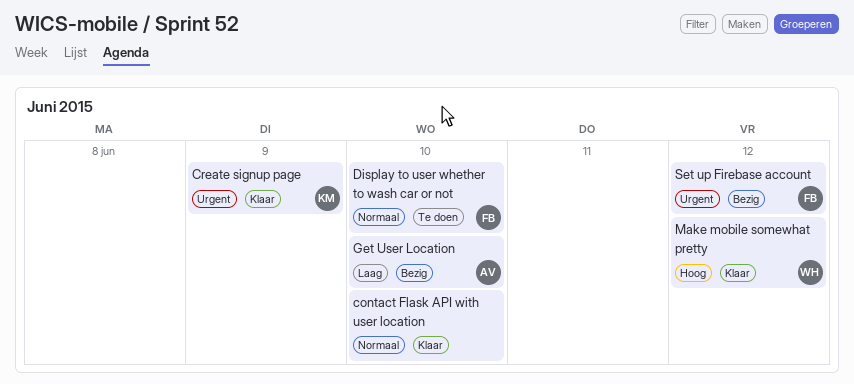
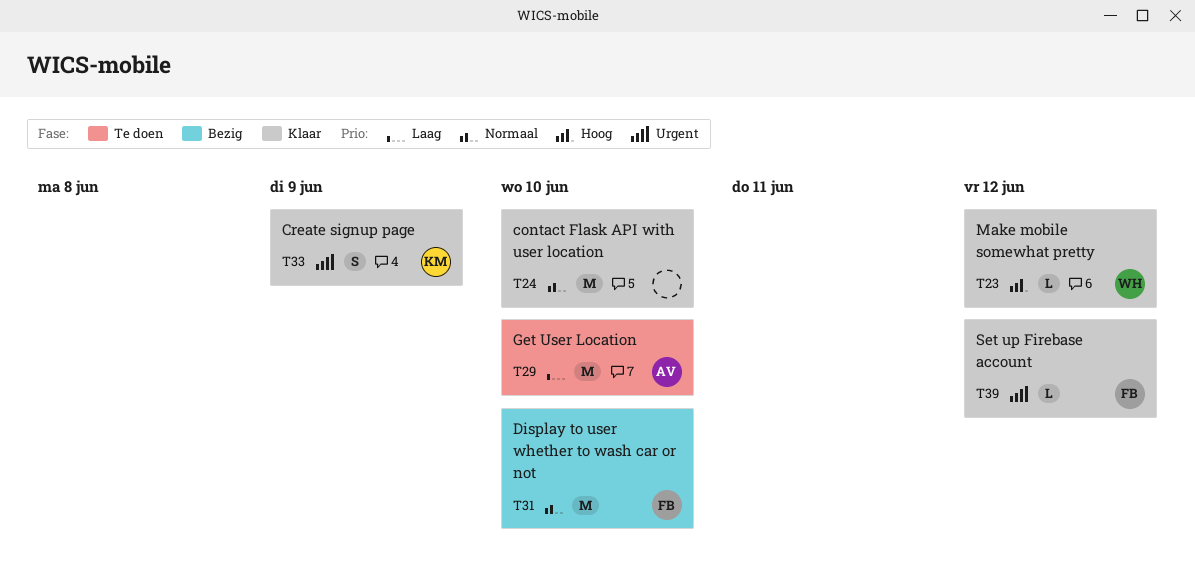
Display to user whether to wash car or not, status: Te doen -> Bezig
Get User Location, status: Bezig -> Te doen
Set up Firebase account, status: Bezig -> Klaar

